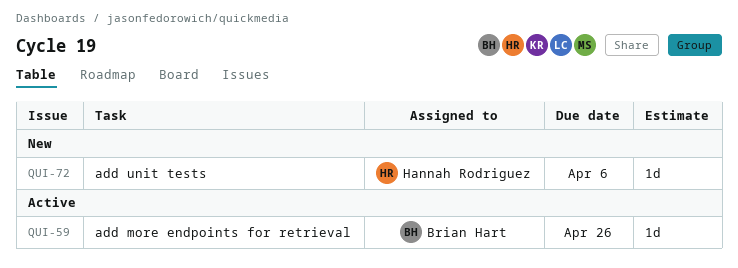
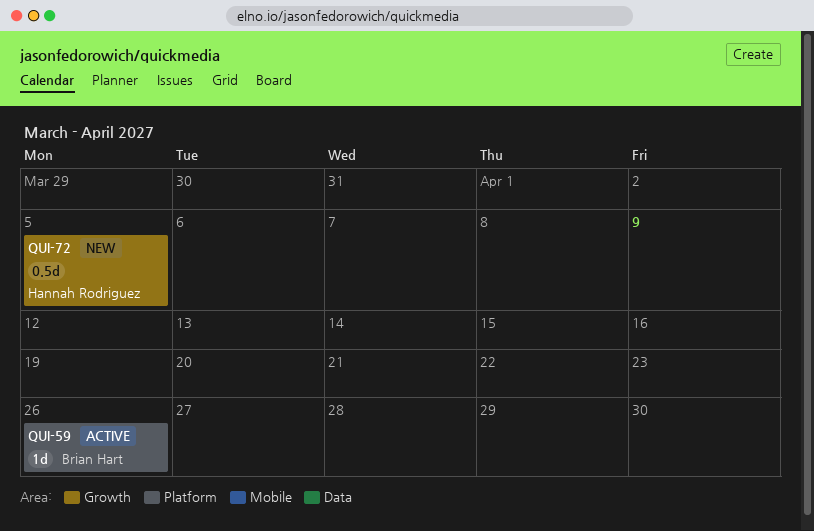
QUI-72, estimate: 1d -> 0.5d
QUI-72, due: Apr 6 -> Apr 5

